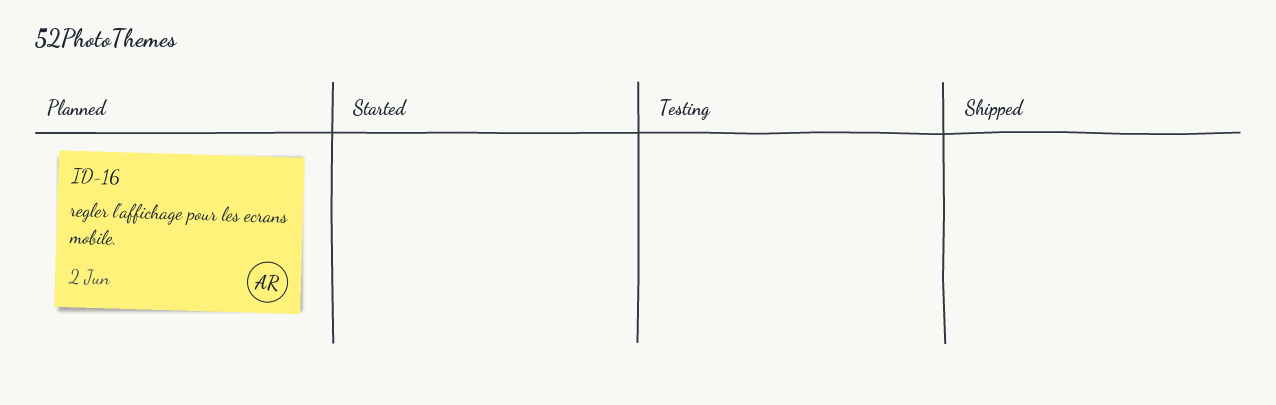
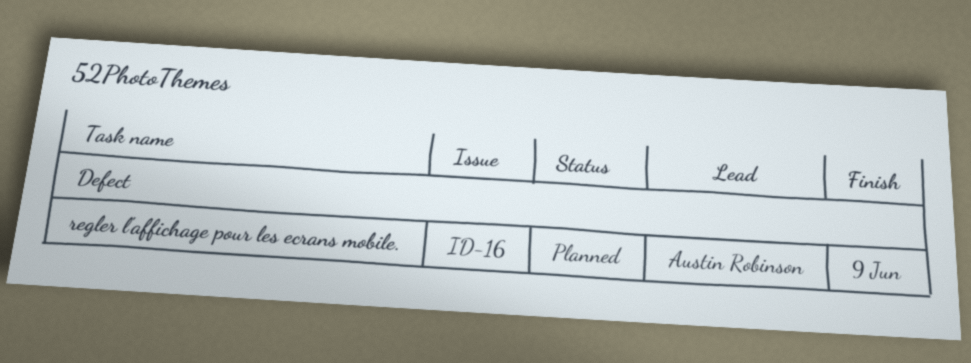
ID-16, due: Jun 2 -> Jun 9

